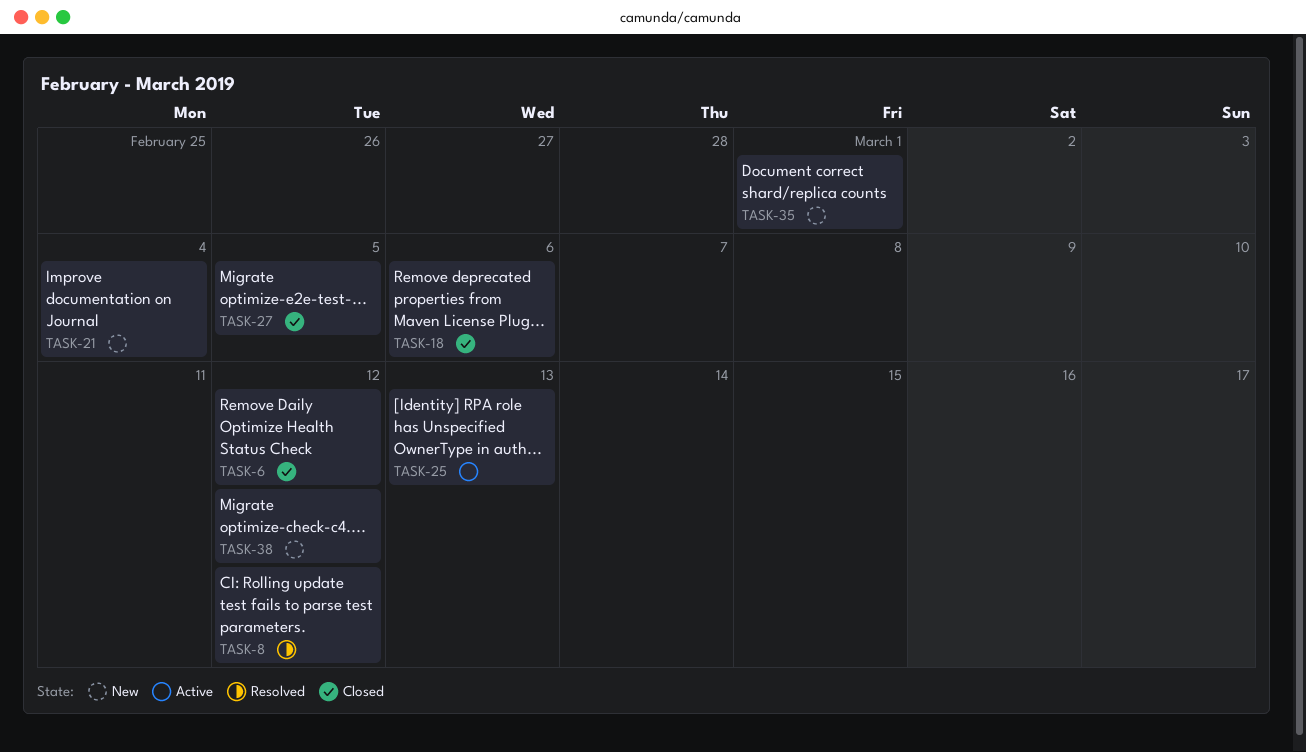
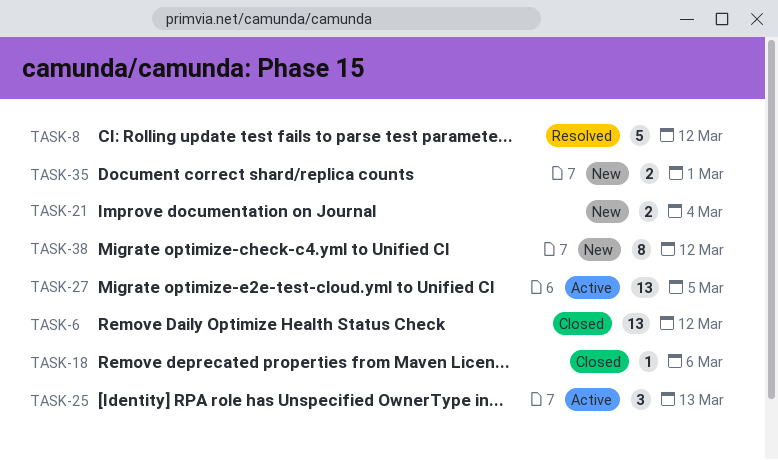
TASK-27, status: Closed -> Active

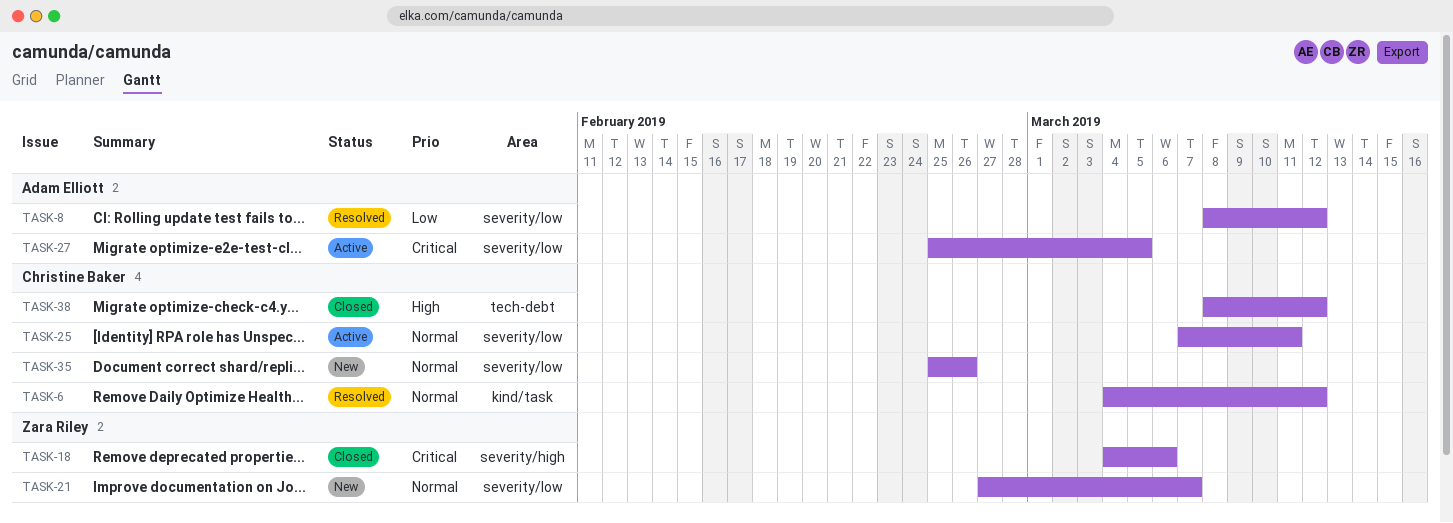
TASK-6, status: Closed -> Resolved
TASK-21, due: Mar 4 -> Mar 7
TASK-25, due: Mar 13 -> Mar 11
TASK-35, due: Mar 1 -> Feb 26
TASK-38, status: New -> Closed

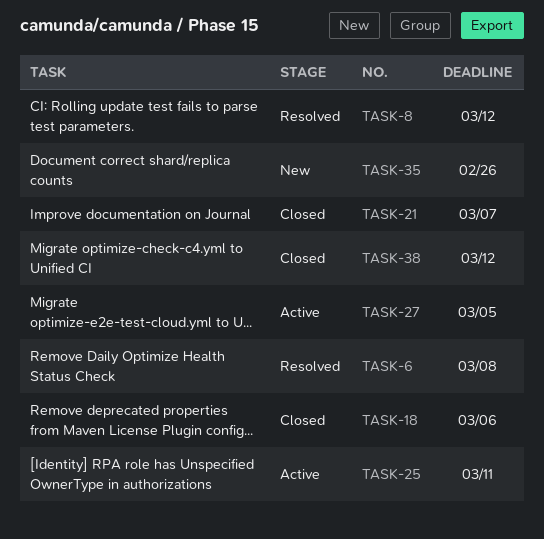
TASK-6, due: Mar 12 -> Mar 8
TASK-21, status: New -> Closed

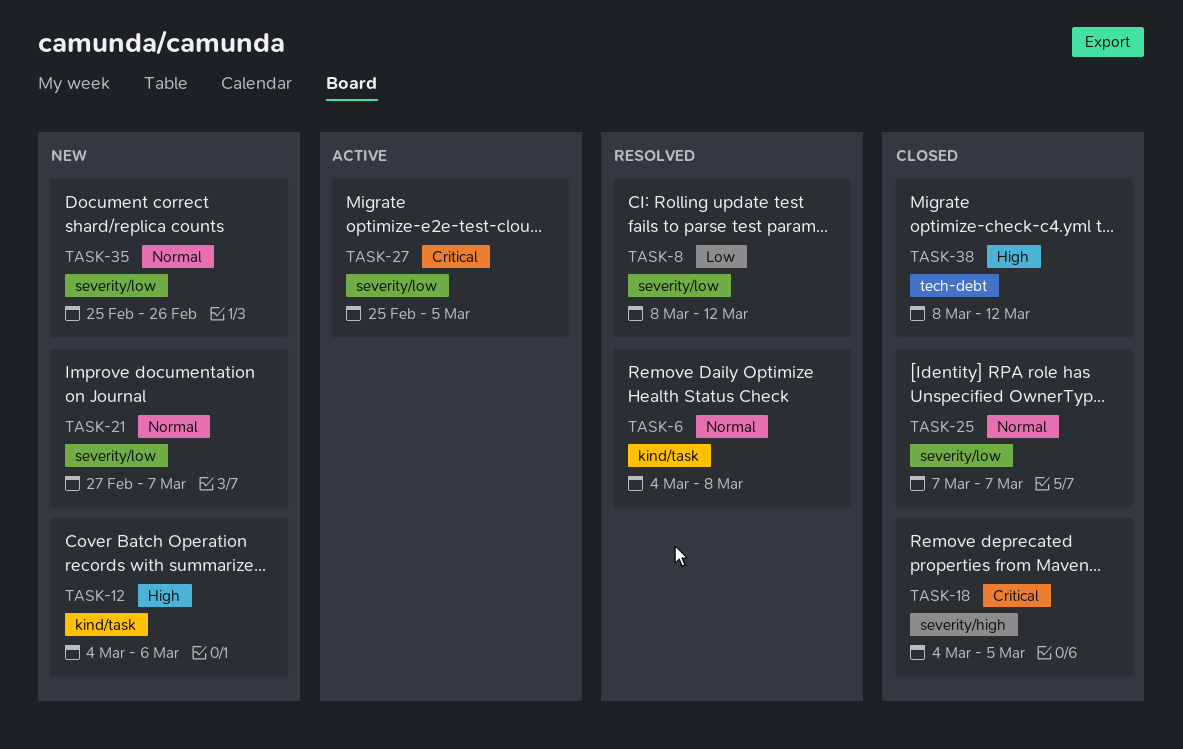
TASK-12: none -> present
TASK-18, due: Mar 6 -> Mar 5
TASK-21, status: Closed -> New
TASK-25, status: Active -> Closed
TASK-25, due: Mar 11 -> Mar 7

